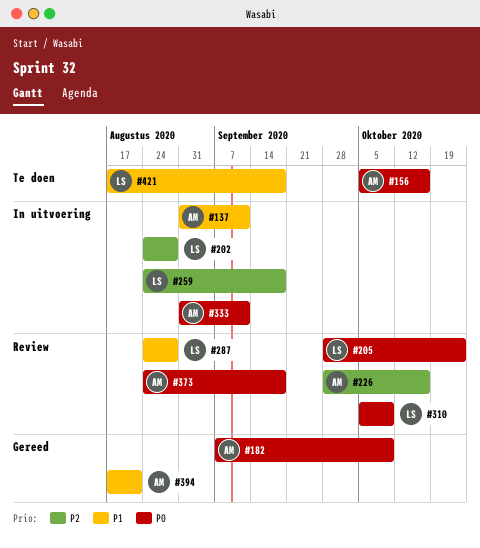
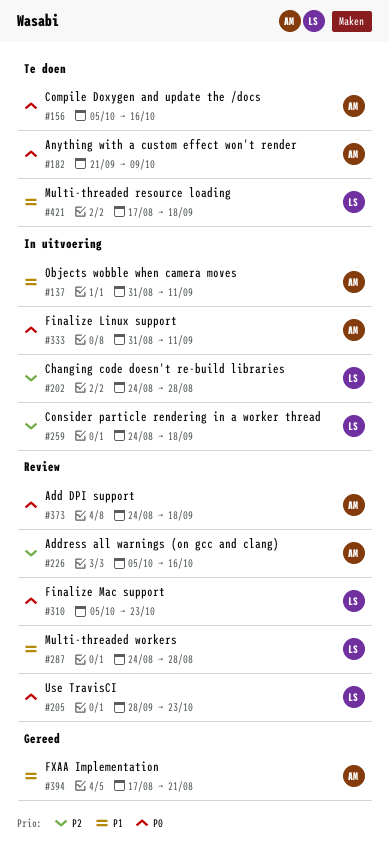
#182, status: Gereed -> Te doen
#182, start: Sep 7 -> Sep 21
#226, start: Sep 28 -> Oct 5
#310, due: Oct 9 -> Oct 23

